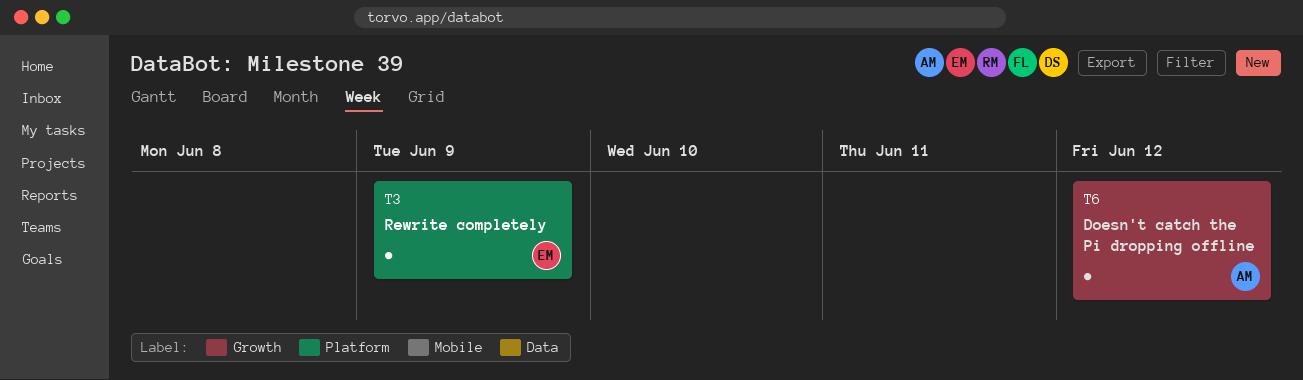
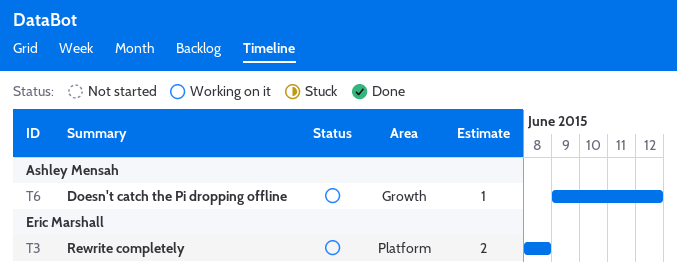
T3, estimate: 1 -> 2
T3, due: Jun 9 -> Jun 8

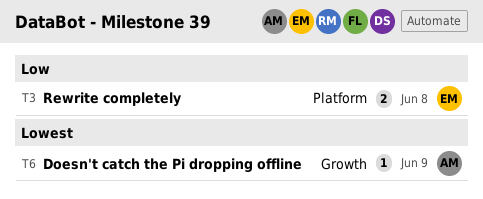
T6, due: Jun 12 -> Jun 9

